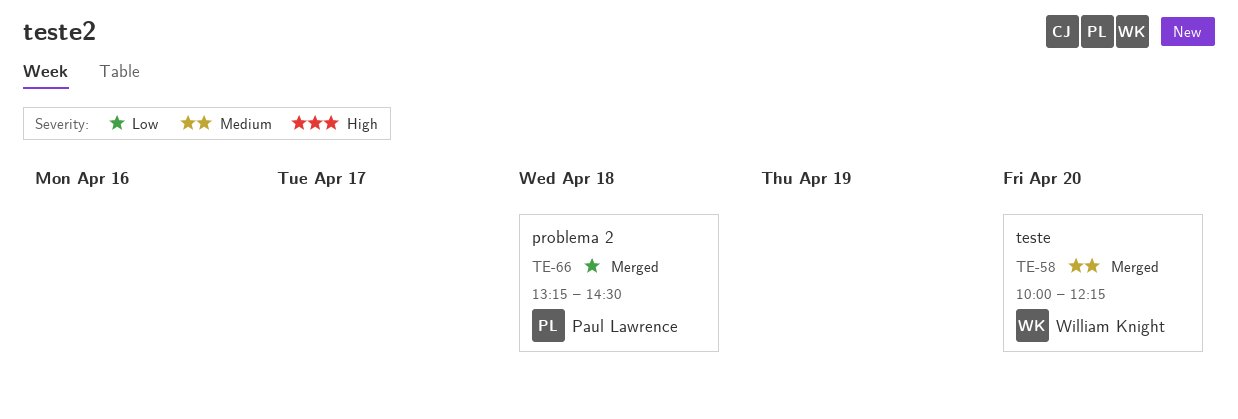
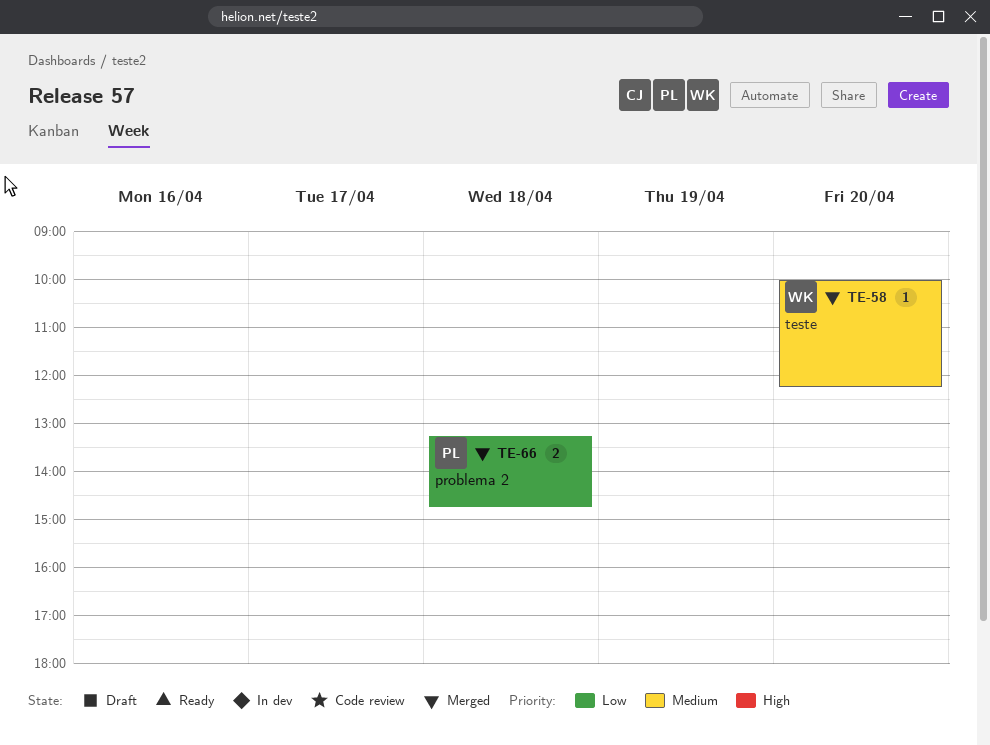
TE-66, ends: 14:30 -> 14:45

